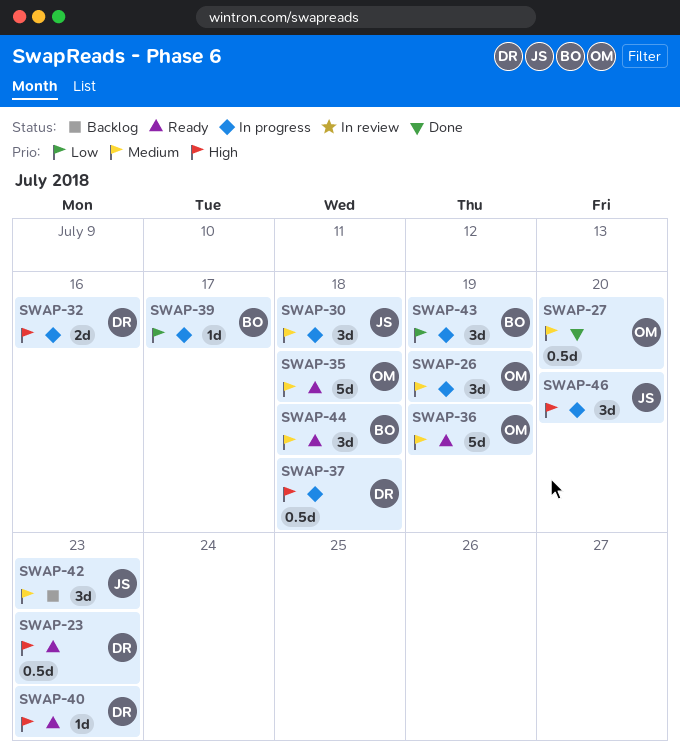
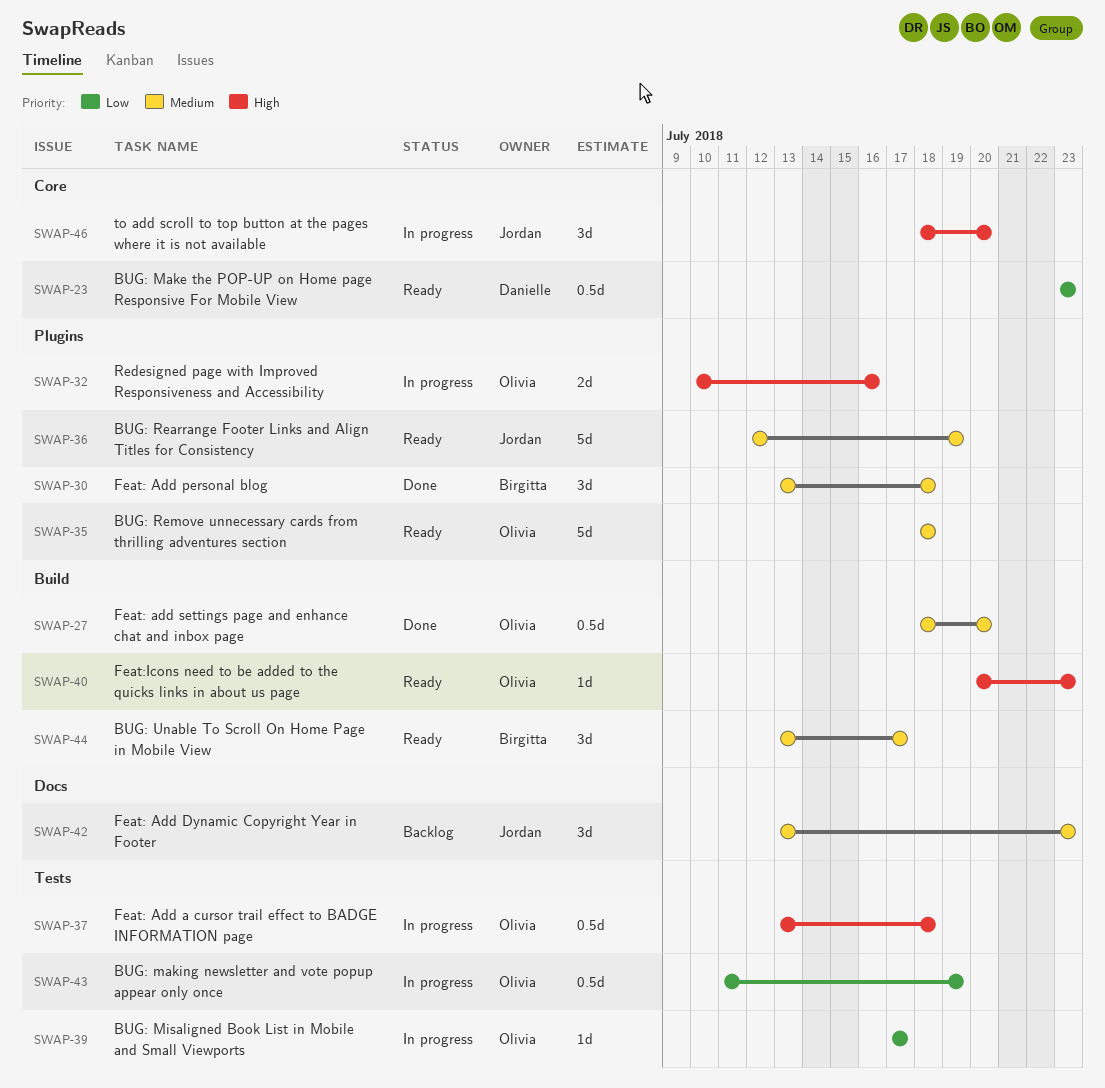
SWAP-23, priority: High -> Low
SWAP-26: present -> none
SWAP-30, status: In progress -> Done
SWAP-30, owner: Jordan -> Birgitta
SWAP-32, owner: Danielle -> Olivia
SWAP-36, owner: Olivia -> Jordan
SWAP-37, owner: Danielle -> Olivia
SWAP-39, owner: Birgitta -> Olivia
SWAP-40, owner: Danielle -> Olivia
SWAP-43, owner: Birgitta -> Olivia
SWAP-43, estimate: 3d -> 0.5d
SWAP-44, due: Jul 18 -> Jul 17

